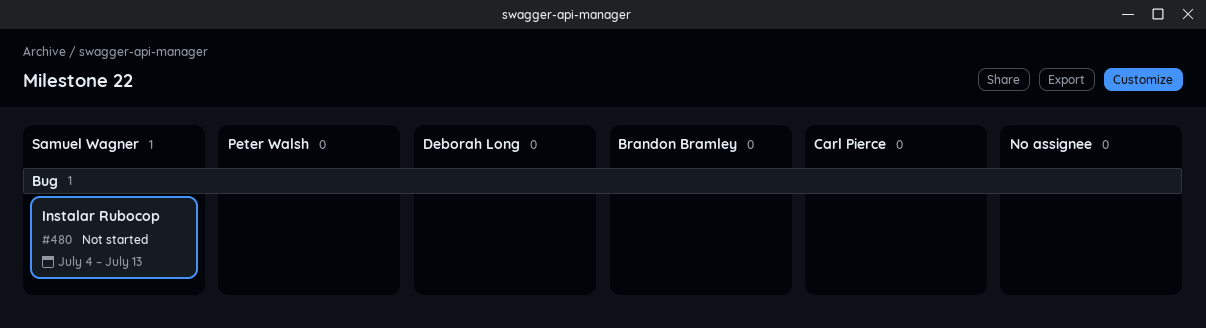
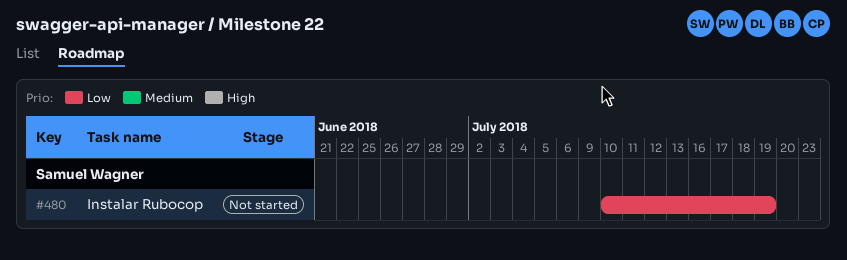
#480, start: Jul 4 -> Jul 10
#480, due: Jul 13 -> Jul 19

